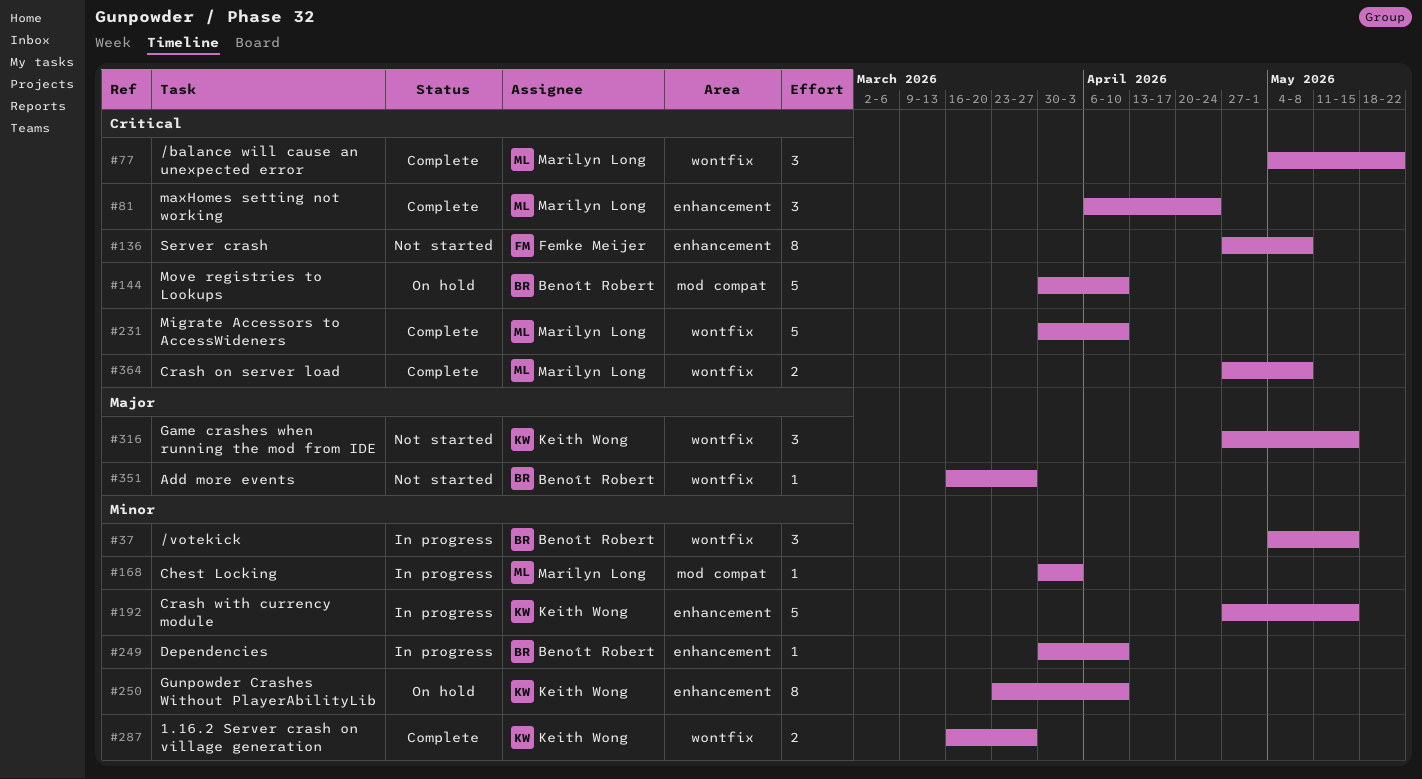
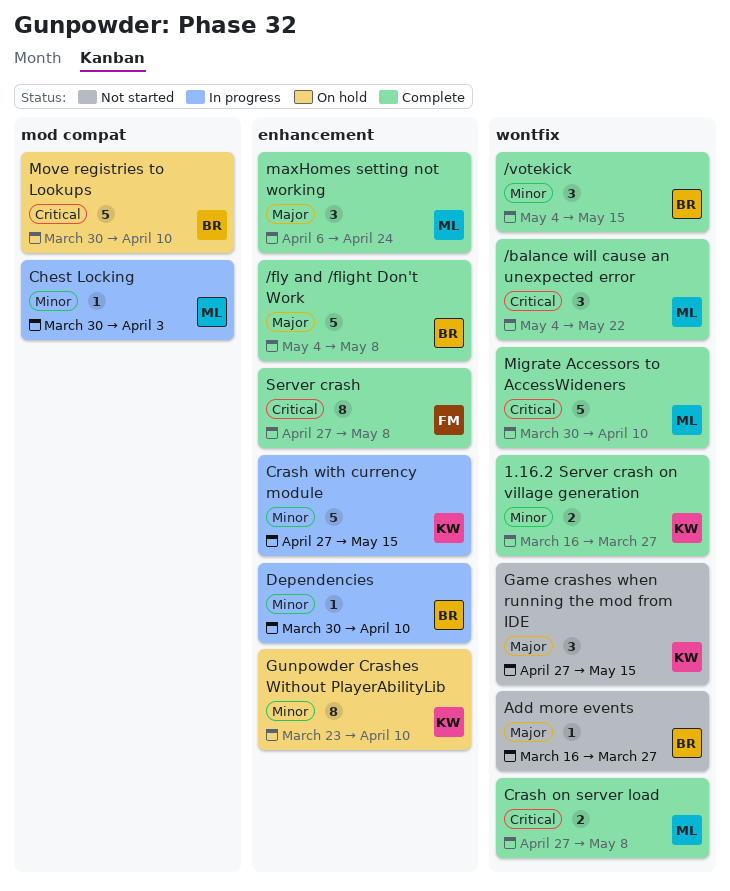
/fly and /flight Don't Work: none -> present
/votekick, status: In progress -> Complete
maxHomes setting not working, priority: Critical -> Major
Server crash, status: Not started -> Complete

